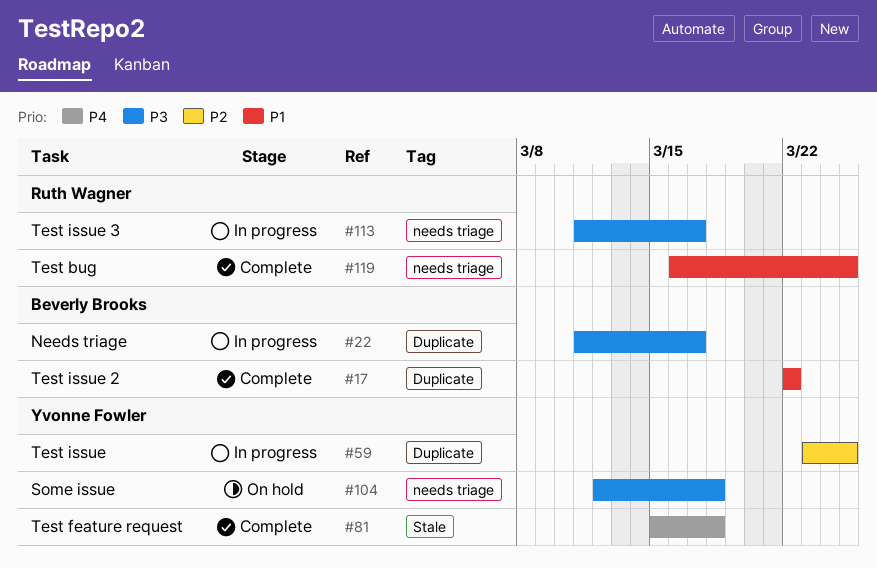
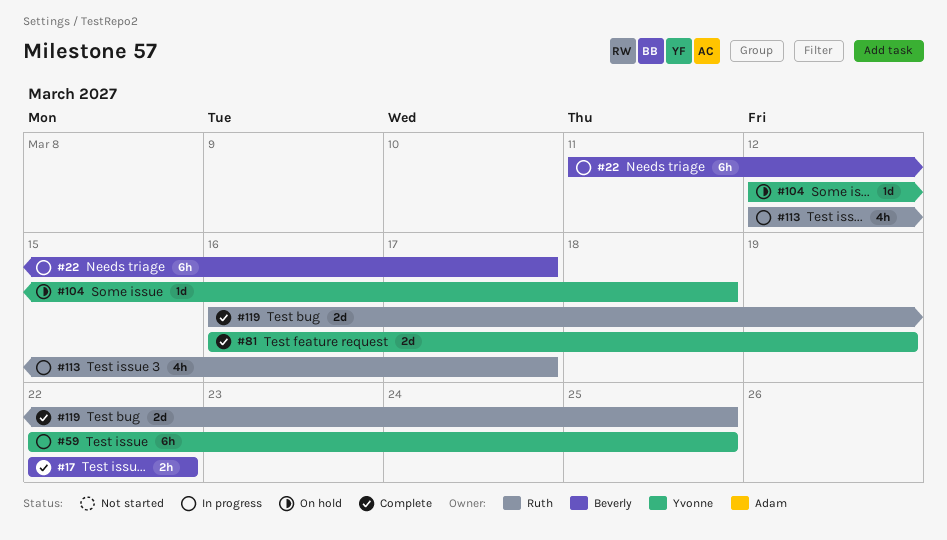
#59, start: Mar 23 -> Mar 22
#81, start: Mar 15 -> Mar 16
#81, due: Mar 18 -> Mar 19
#113, start: Mar 11 -> Mar 12

